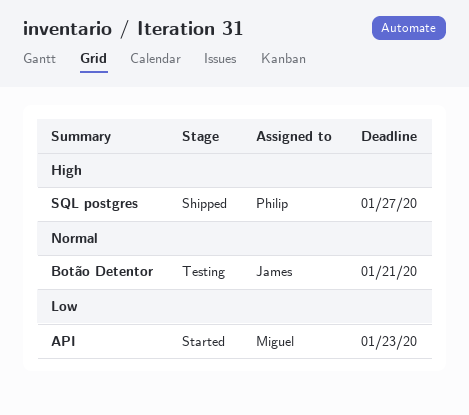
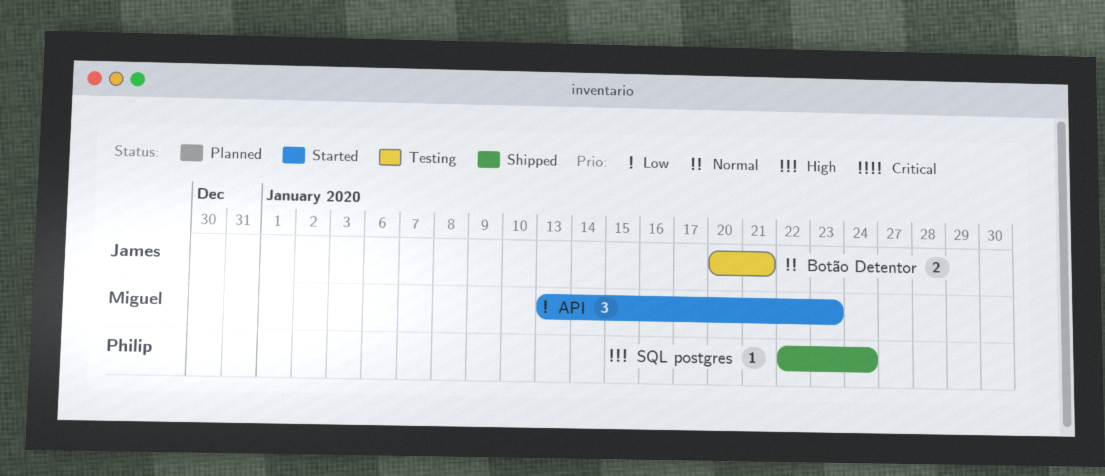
SQL postgres, due: Jan 27 -> Jan 24

